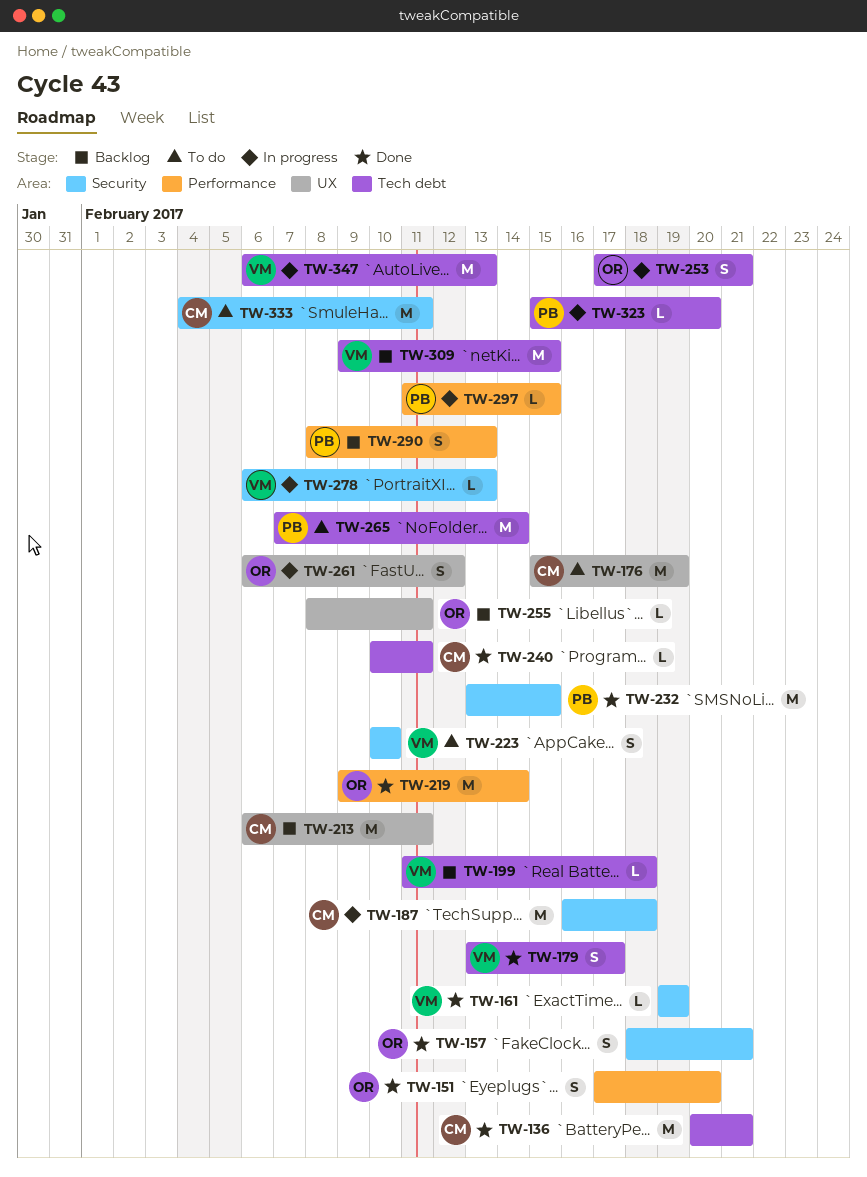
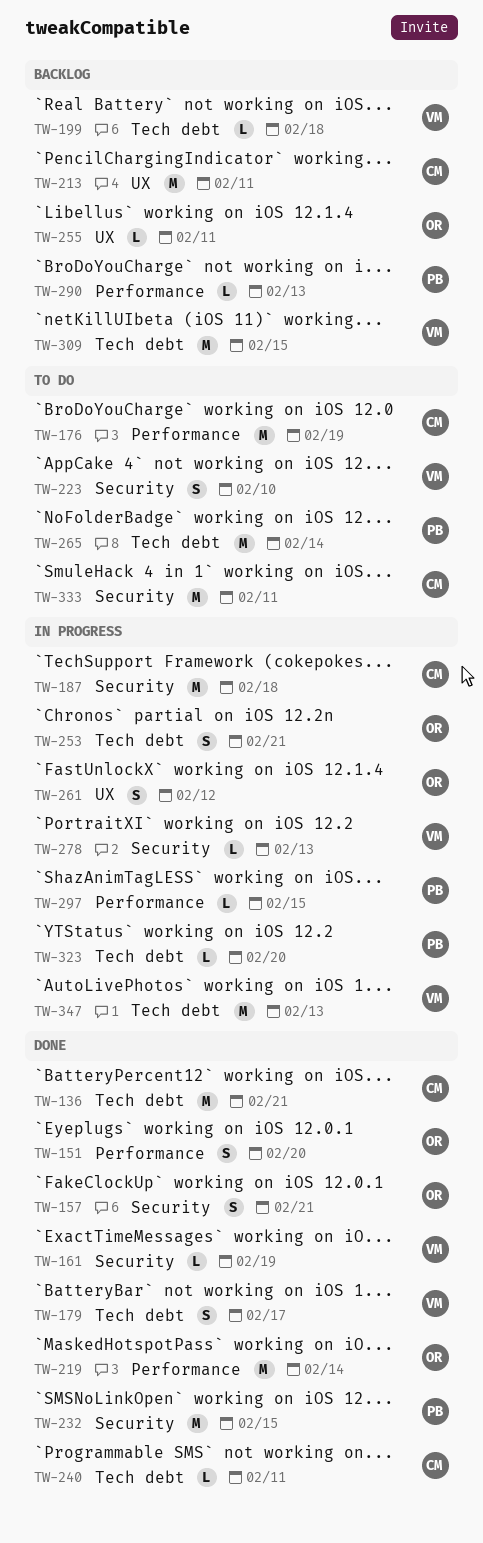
TW-176, label: UX -> Performance
TW-290, estimate: S -> L

